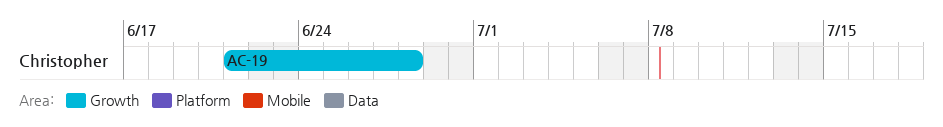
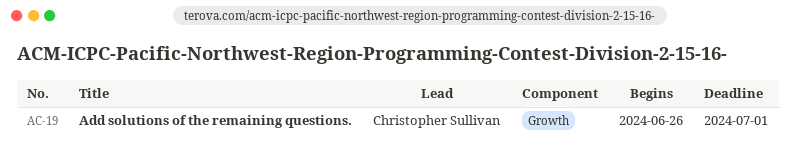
AC-19, start: Jun 21 -> Jun 26
AC-19, due: Jun 28 -> Jul 1

